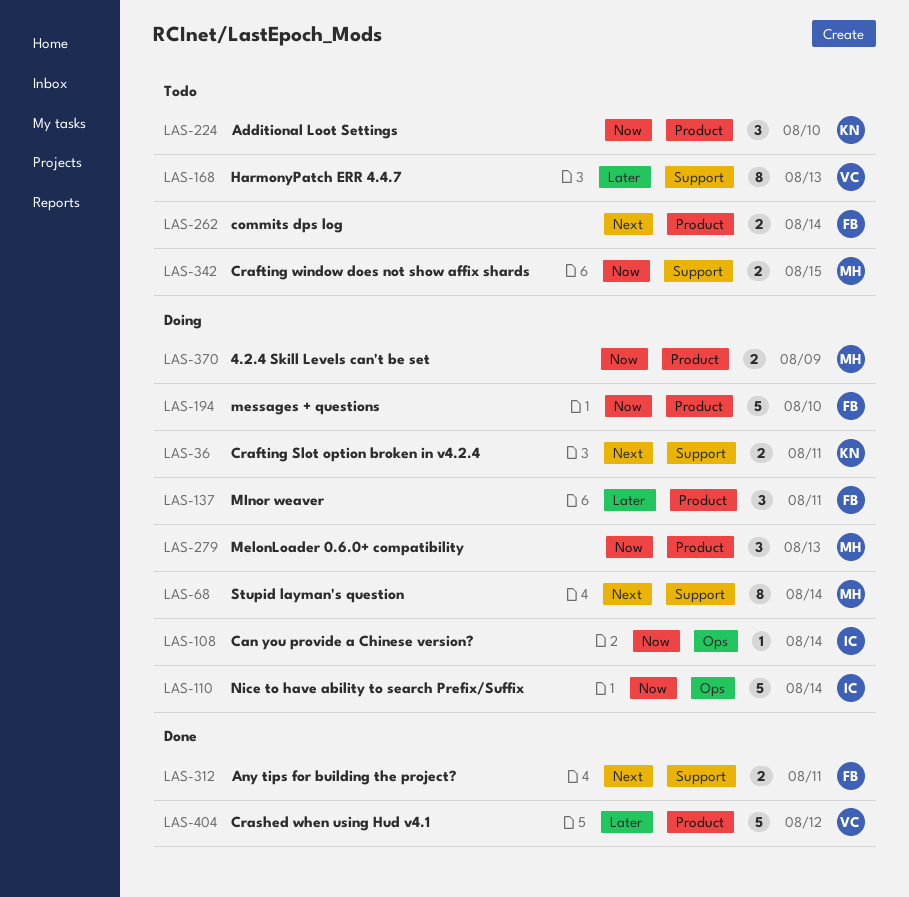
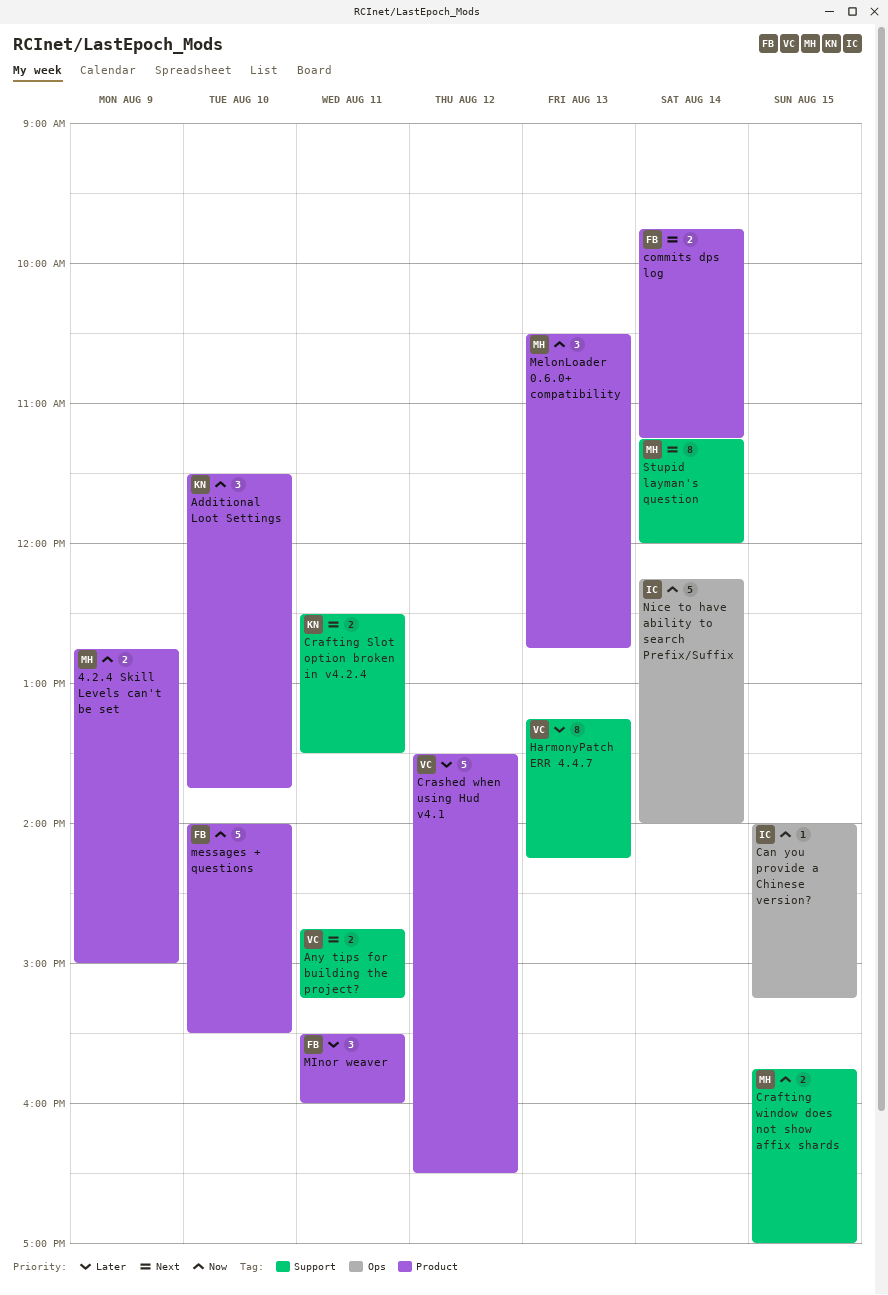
Any tips for building the project?, owner: FB -> VC
Can you provide a Chinese version?, day: Aug 14 -> Aug 15

